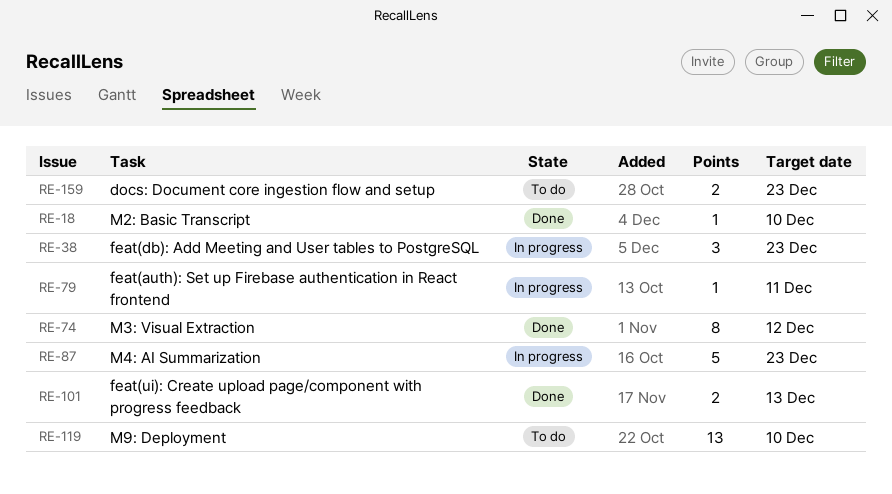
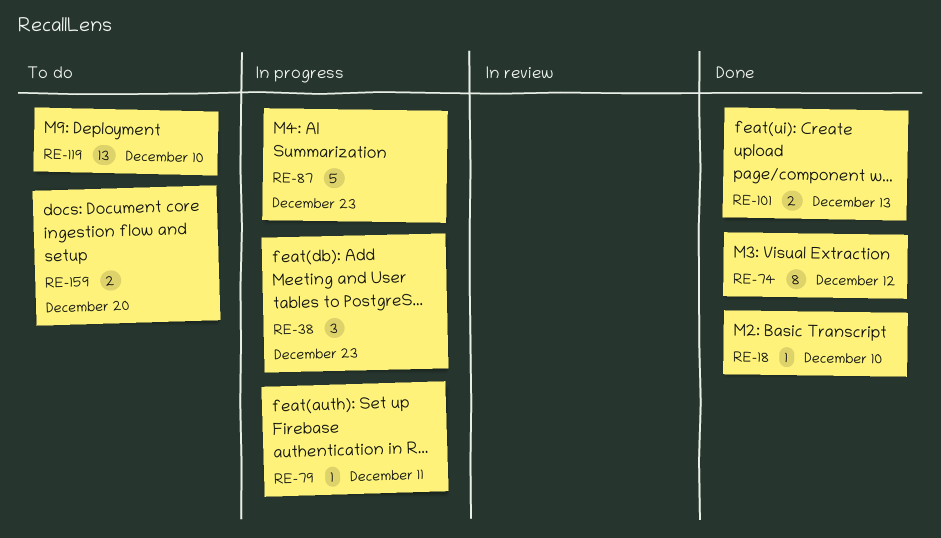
RE-159, due: Dec 23 -> Dec 20

